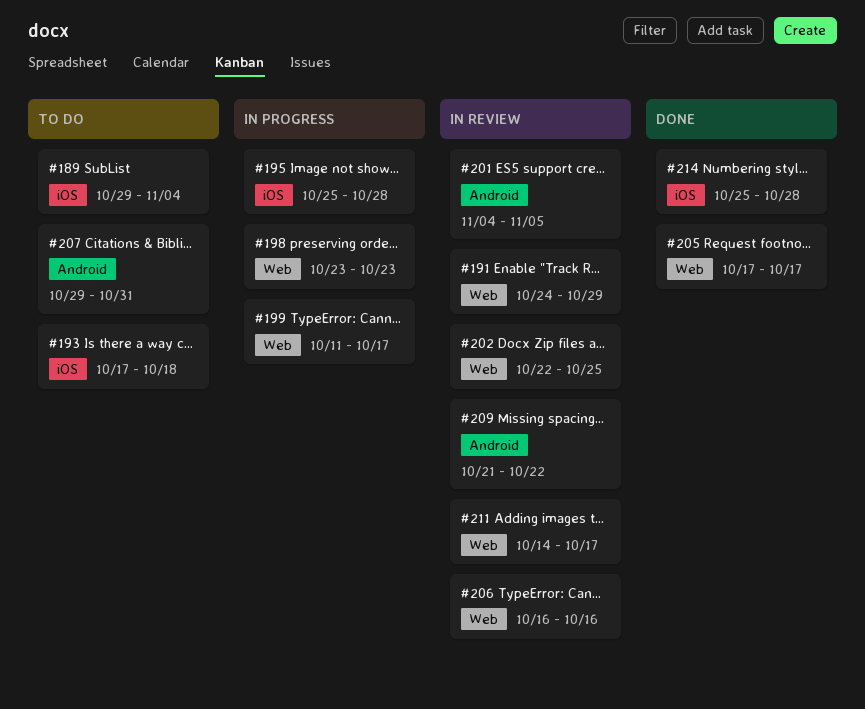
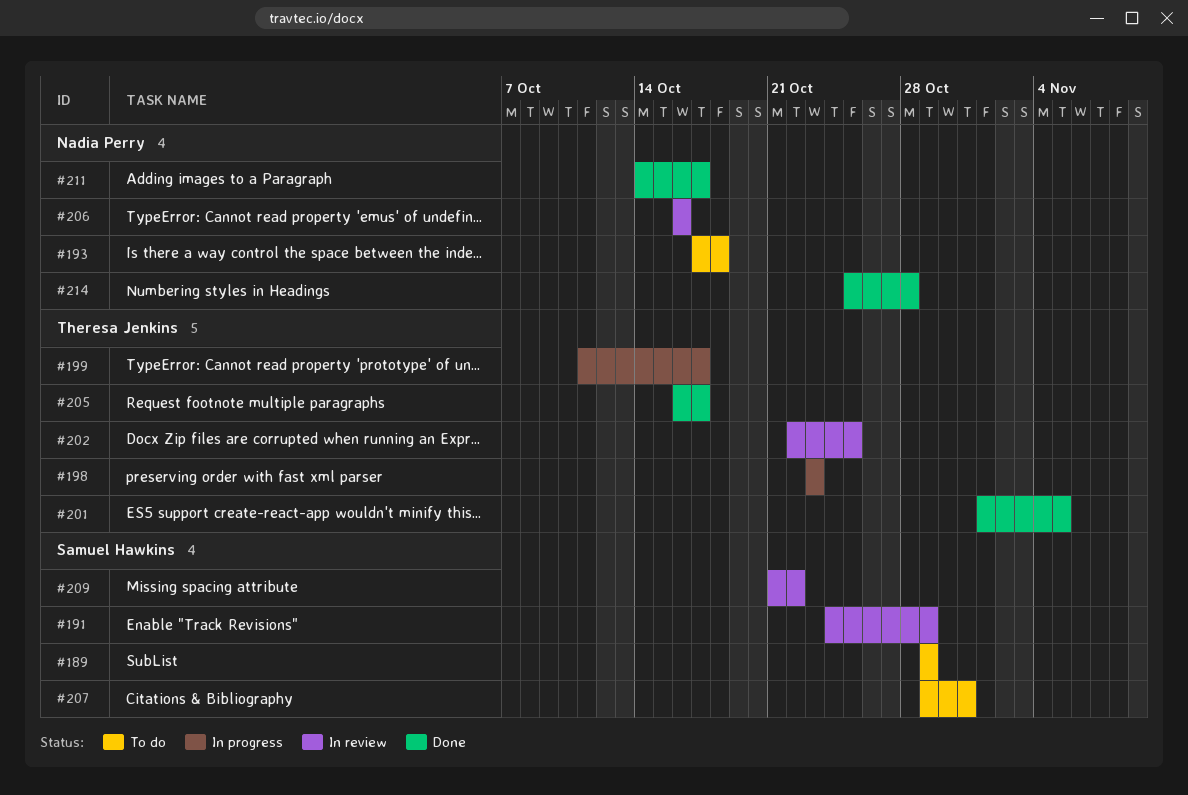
#189, due: Nov 4 -> Oct 29
#195: present -> none
#201, status: In review -> Done
#201, start: Nov 4 -> Nov 1
#205, start: Oct 17 -> Oct 16
#211, status: In review -> Done

